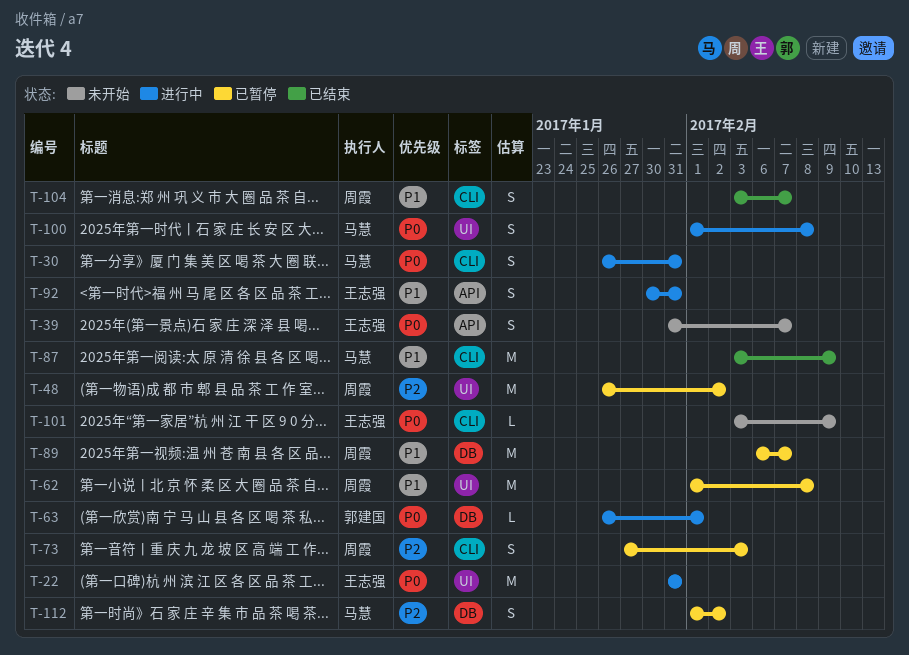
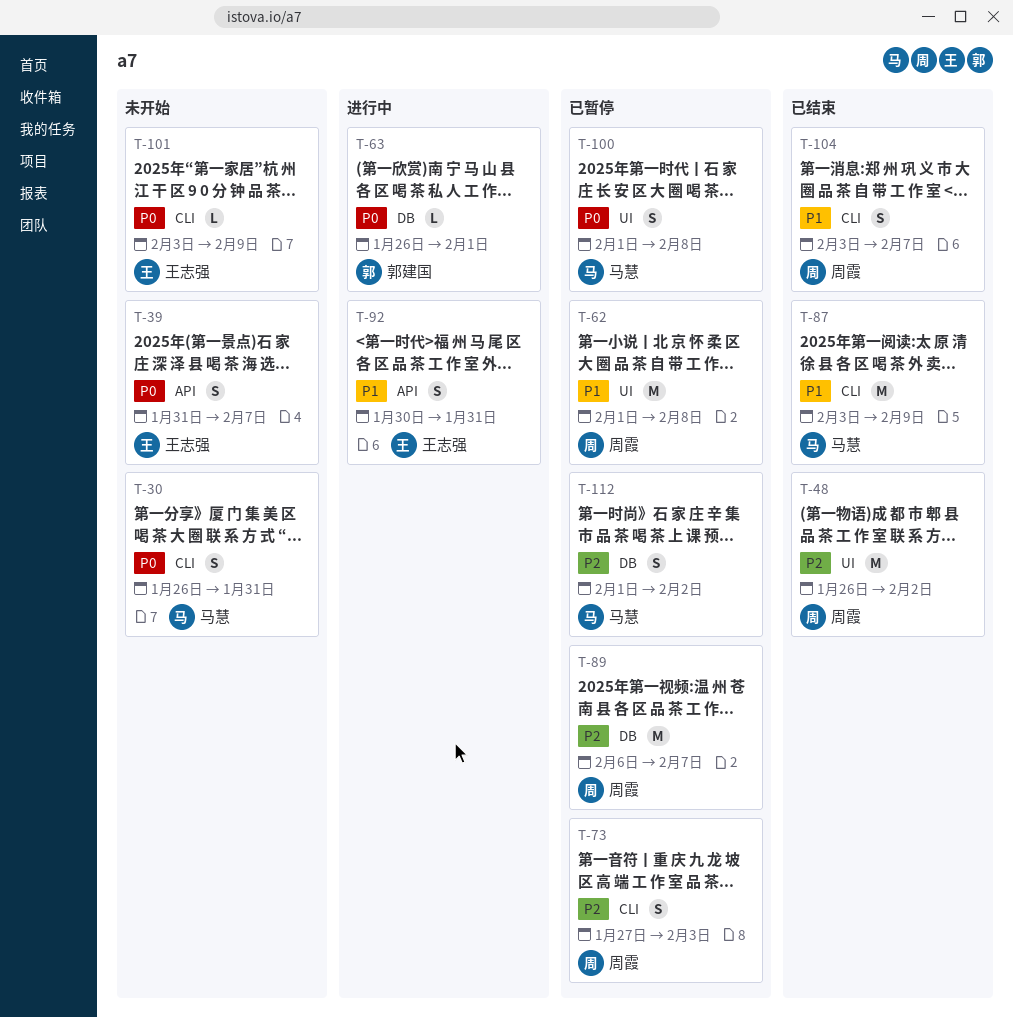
T-22: present -> none
T-30, status: 进行中 -> 未开始
T-48, status: 已暂停 -> 已结束
T-89, priority: P1 -> P2
T-100, status: 进行中 -> 已暂停

